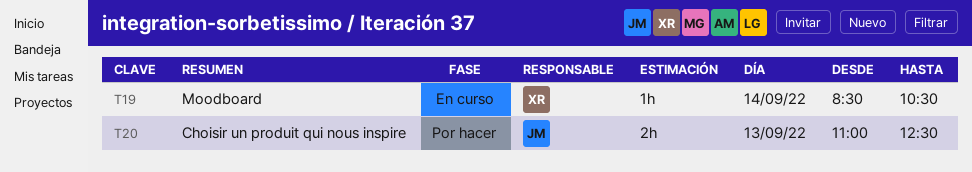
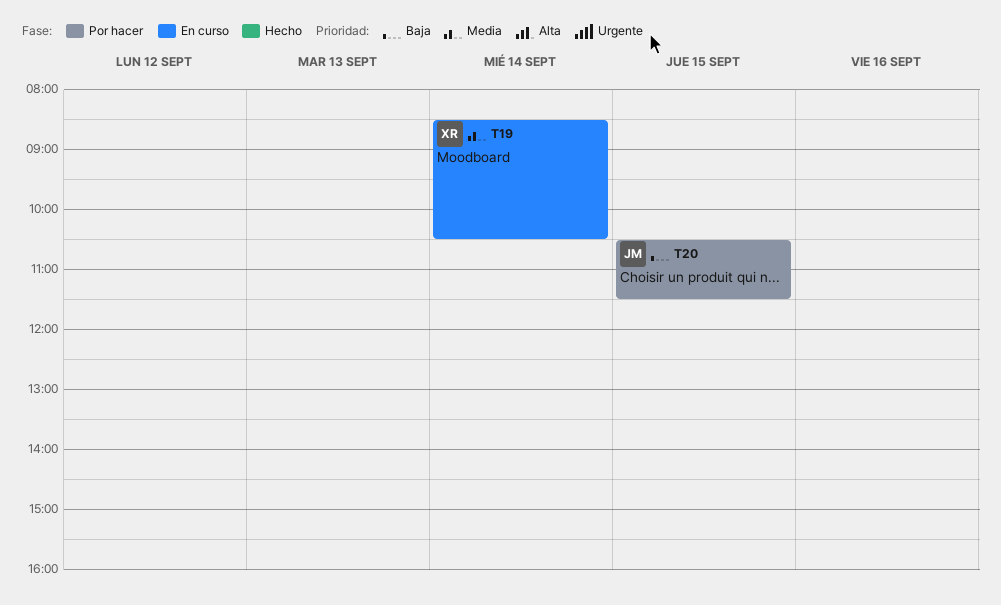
T20, day: Sep 13 -> Sep 15
T20, begins: 11:00 -> 10:30
T20, ends: 12:30 -> 11:30

